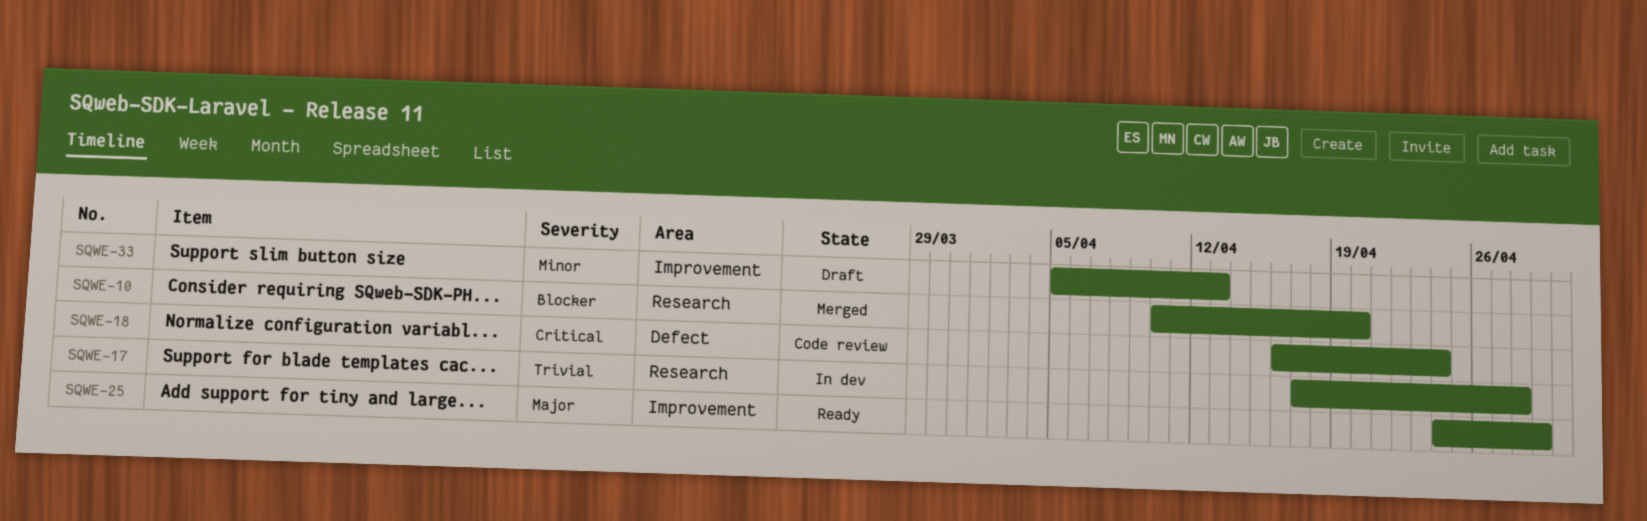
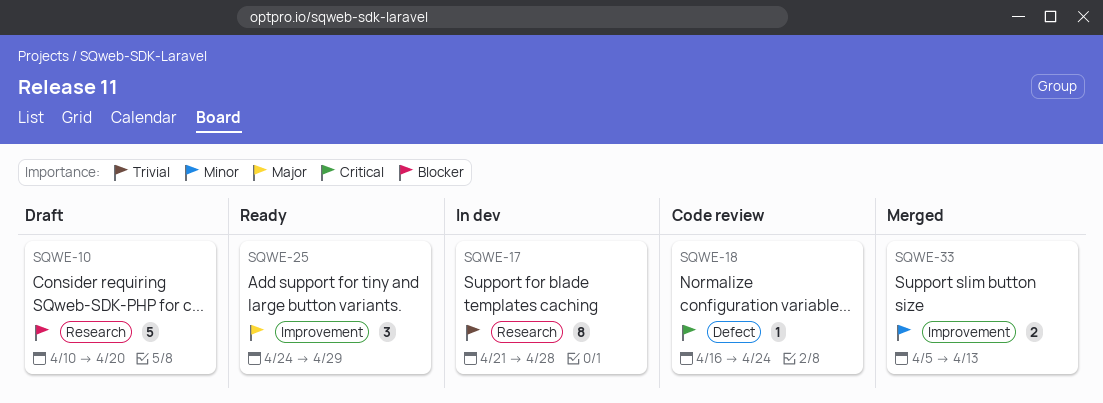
SQWE-10, status: Merged -> Draft
SQWE-17, start: Apr 17 -> Apr 21
SQWE-33, status: Draft -> Merged

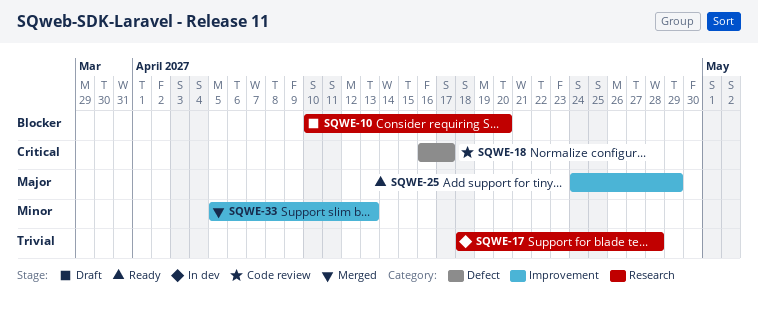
SQWE-17, start: Apr 21 -> Apr 18
SQWE-18, due: Apr 24 -> Apr 17

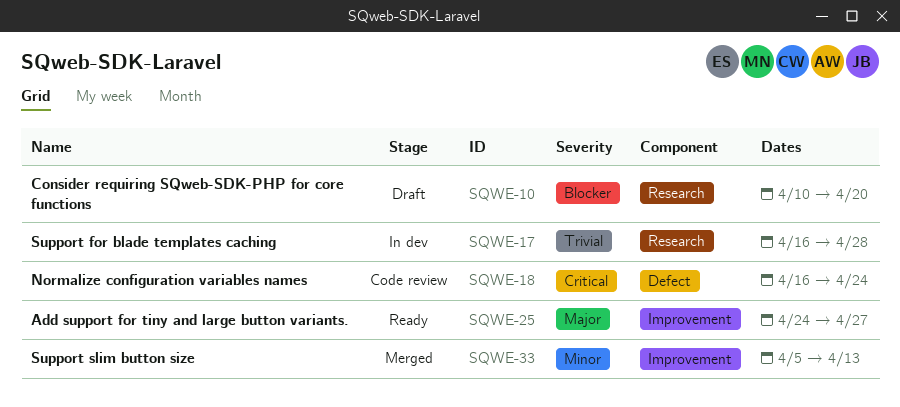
SQWE-17, start: Apr 18 -> Apr 16
SQWE-18, due: Apr 17 -> Apr 24
SQWE-25, due: Apr 29 -> Apr 27

